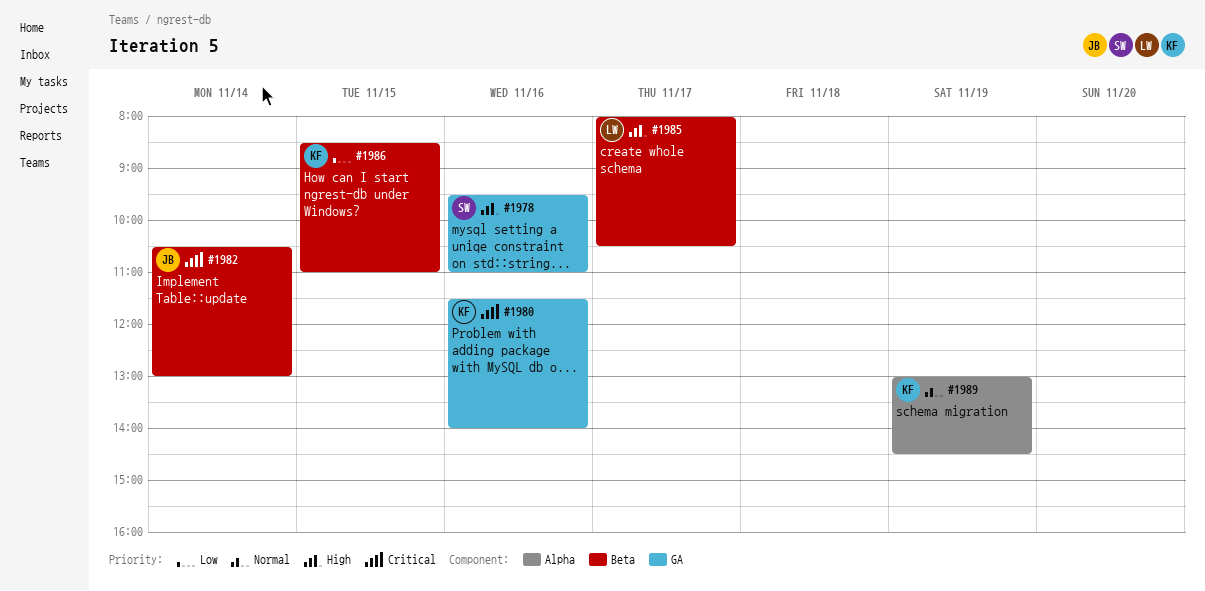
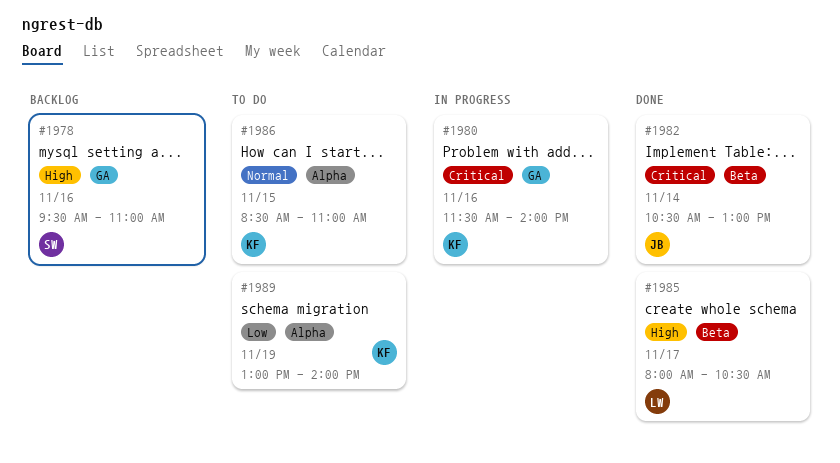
#1986, priority: Low -> Normal
#1986, label: Beta -> Alpha
#1989, priority: Normal -> Low
#1989, ends: 14:30 -> 14:00

